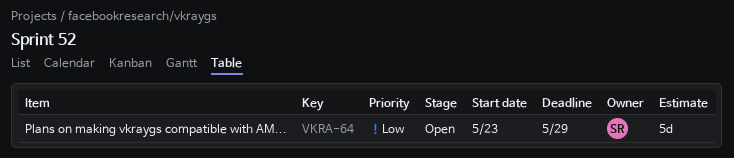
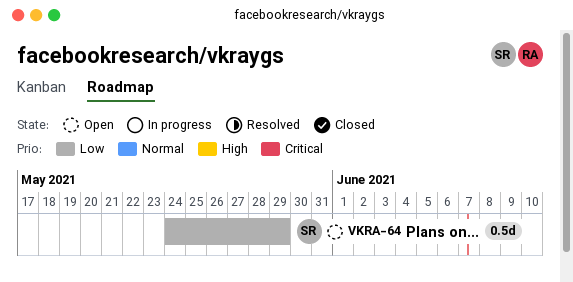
VKRA-64, estimate: 5d -> 0.5d
VKRA-64, start: May 23 -> May 24

